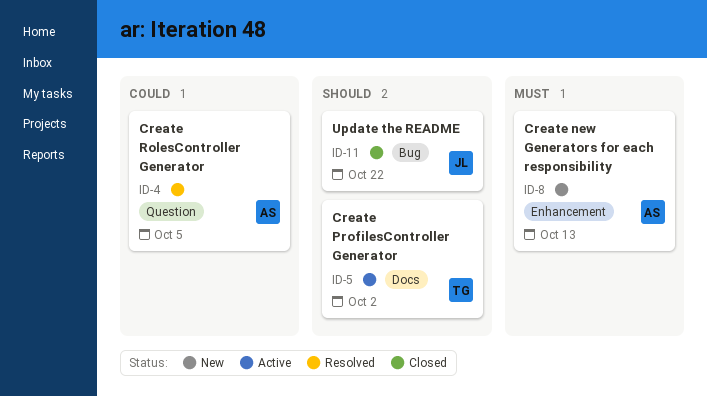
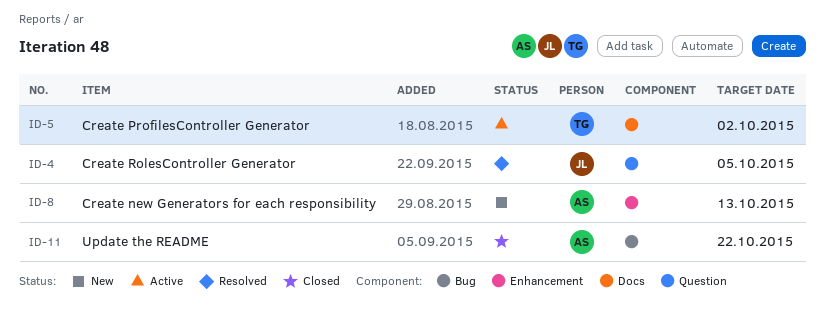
ID-4, owner: AS -> JL
ID-11, owner: JL -> AS

